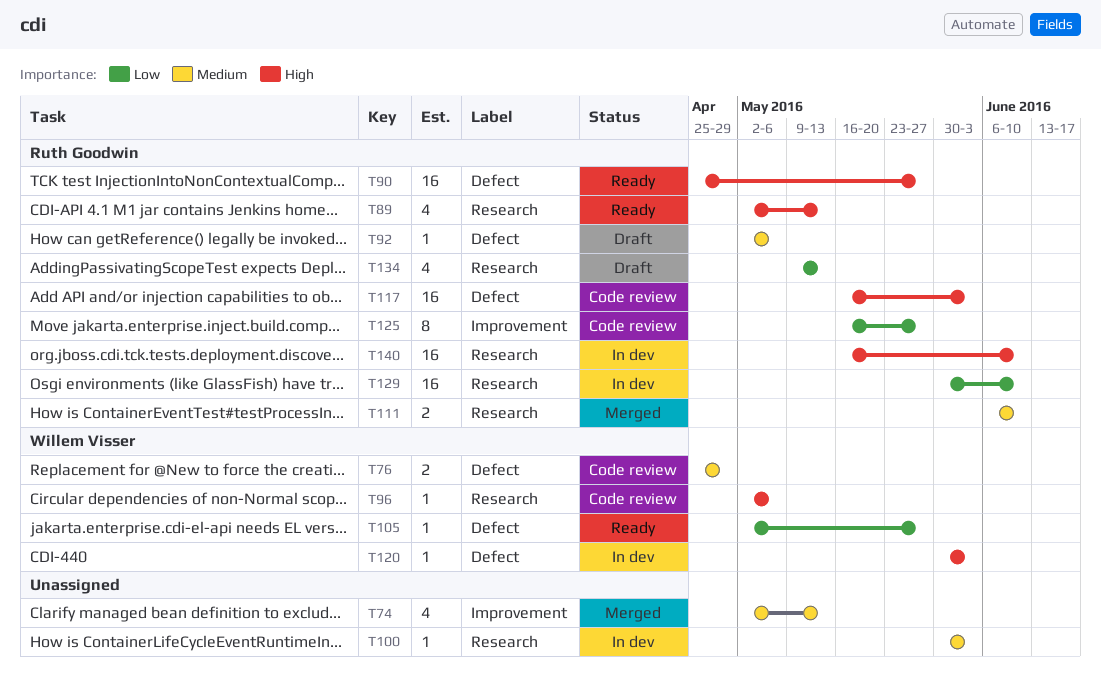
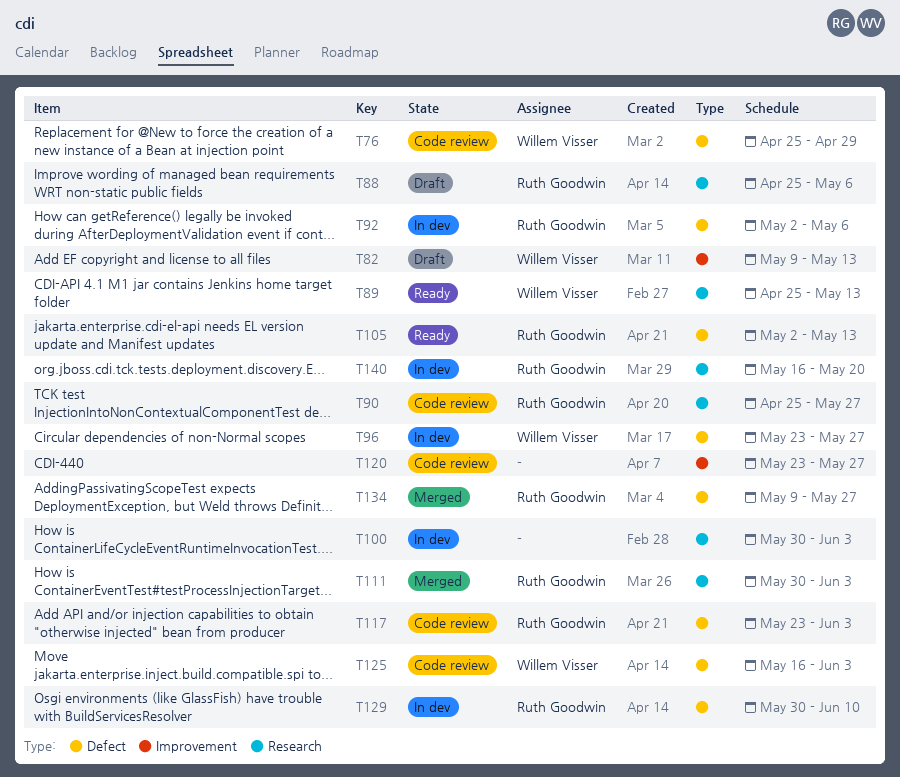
T74: present -> none
T82: none -> present
T88: none -> present
T89, owner: Ruth Goodwin -> Willem Visser
T89, start: May 2 -> Apr 25
T90, status: Ready -> Code review
T90, label: Defect -> Research
T92, status: Draft -> In dev
T96, status: Code review -> In dev
T96, label: Research -> Defect
T96, start: May 2 -> May 23
T96, due: May 6 -> May 27
T105, owner: Willem Visser -> Ruth Goodwin
T105, due: May 27 -> May 13
T111, start: Jun 6 -> May 30
T111, due: Jun 10 -> Jun 3
T117, start: May 16 -> May 23
T120, status: In dev -> Code review
T120, owner: Willem Visser -> none
T120, label: Defect -> Improvement
T120, start: May 30 -> May 23
T120, due: Jun 3 -> May 27
T125, owner: Ruth Goodwin -> Willem Visser
T125, label: Improvement -> Defect
T125, due: May 27 -> Jun 3
T129, label: Research -> Defect
T134, status: Draft -> Merged
T134, label: Research -> Defect
T134, due: May 13 -> May 27
T140, due: Jun 10 -> May 20

